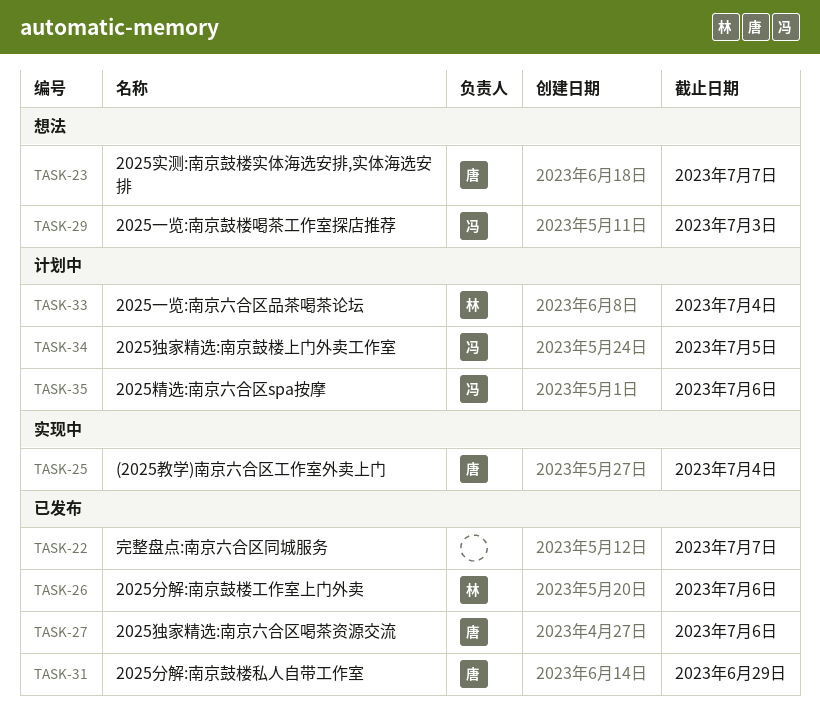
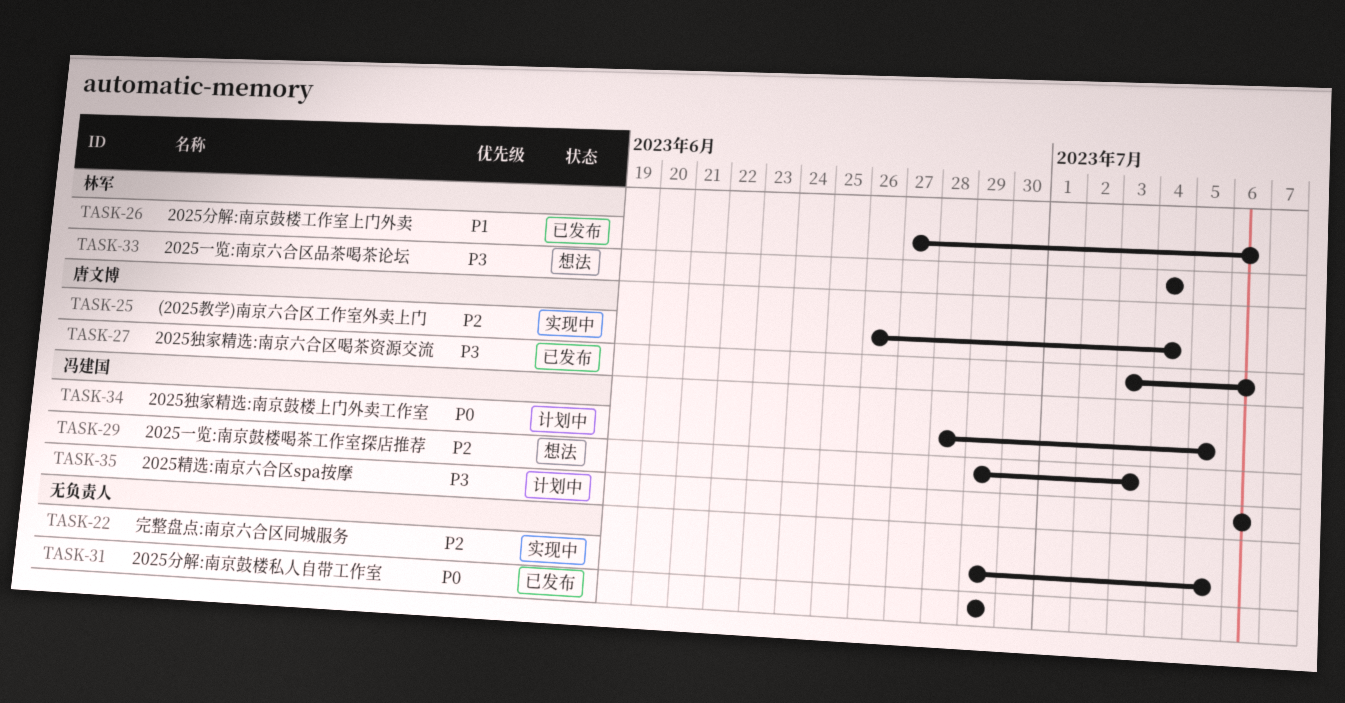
TASK-22, status: 已发布 -> 实现中
TASK-22, due: Jul 7 -> Jul 5
TASK-23: present -> none
TASK-31, owner: 唐文博 -> none
TASK-33, status: 计划中 -> 想法

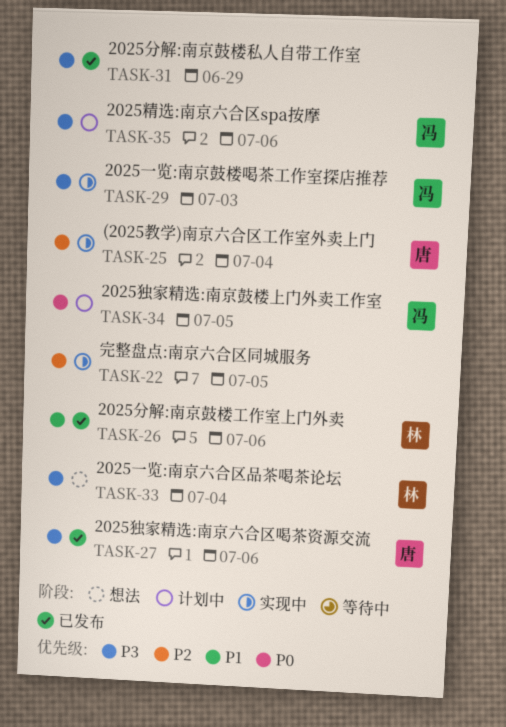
TASK-29, status: 想法 -> 实现中
TASK-29, priority: P2 -> P3
TASK-31, priority: P0 -> P3

